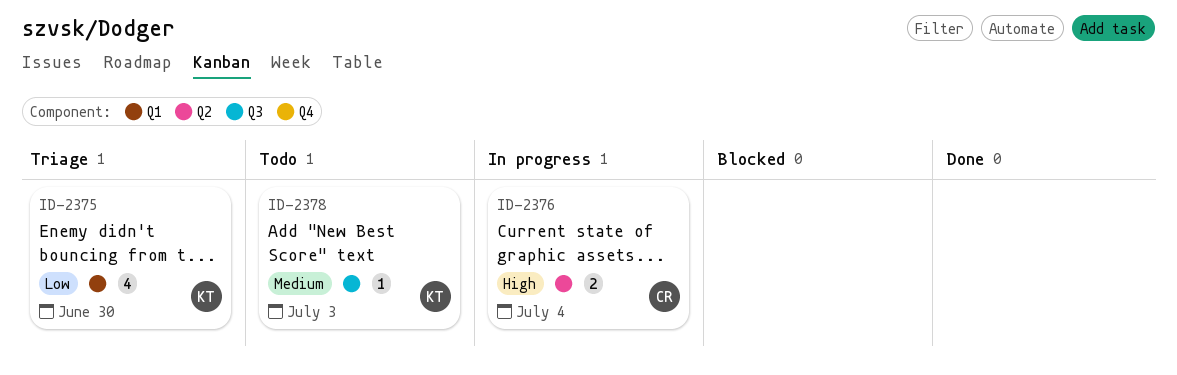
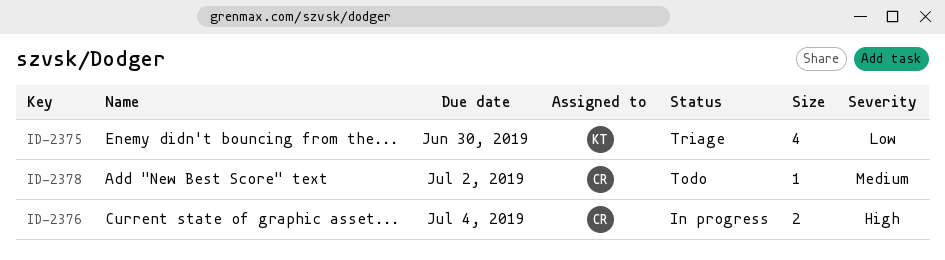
ID-2378, owner: KT -> CR
ID-2378, due: Jul 3 -> Jul 2

